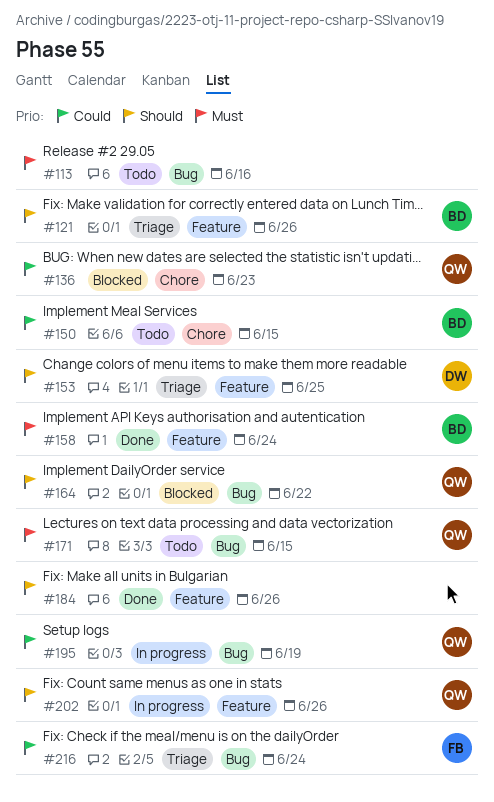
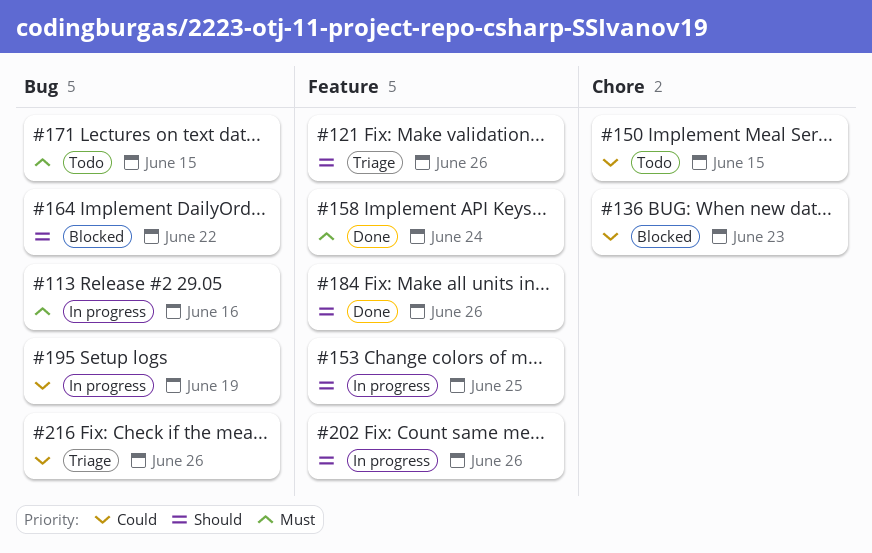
#113, status: Todo -> In progress
#153, status: Triage -> In progress
#216, due: Jun 24 -> Jun 26

